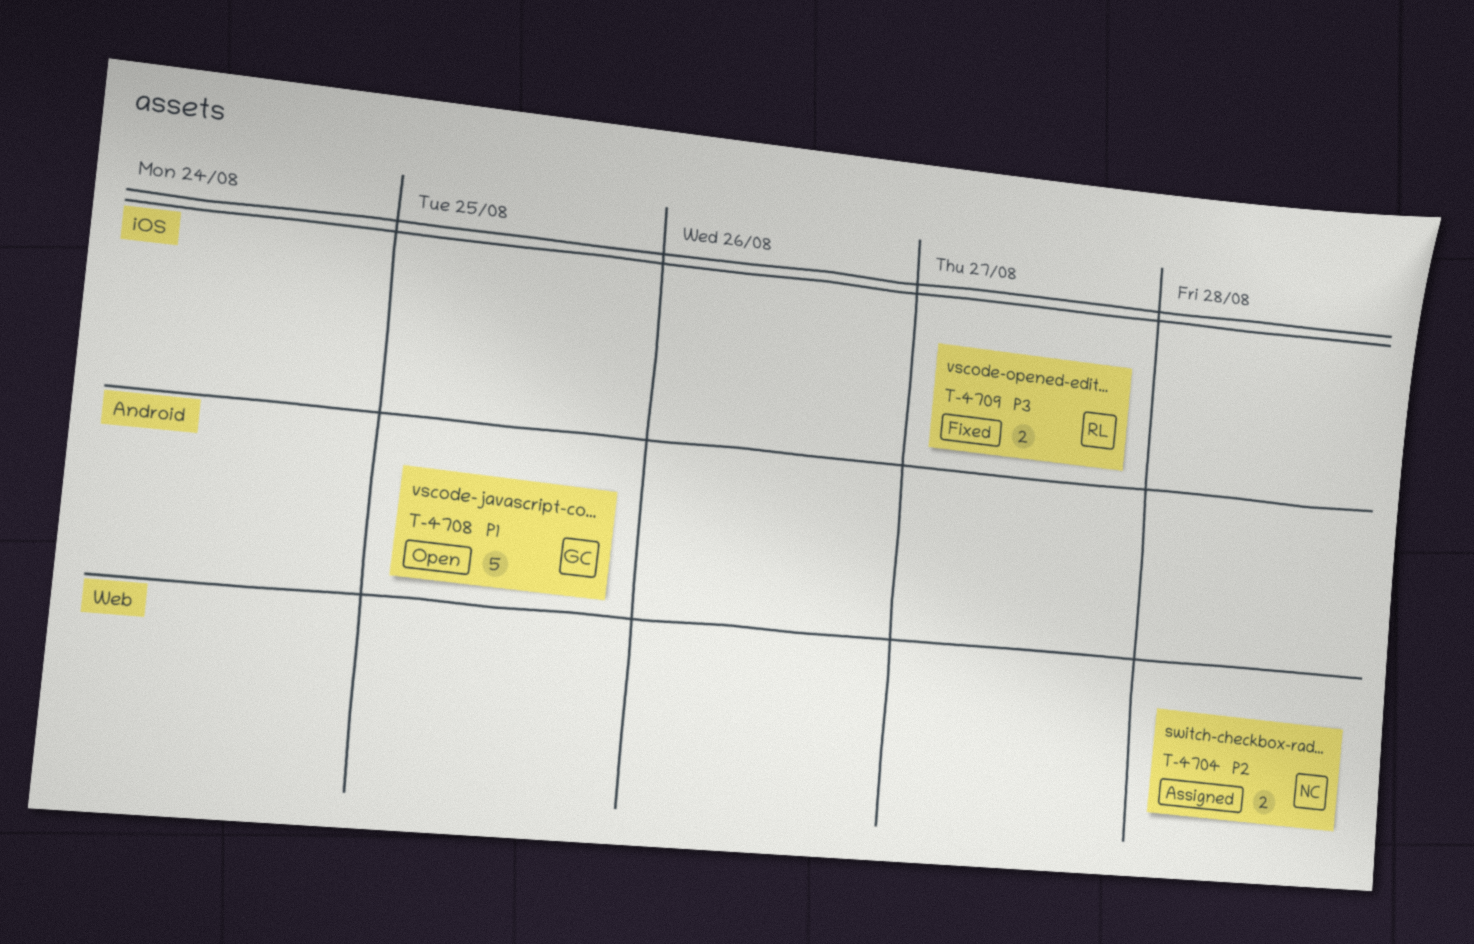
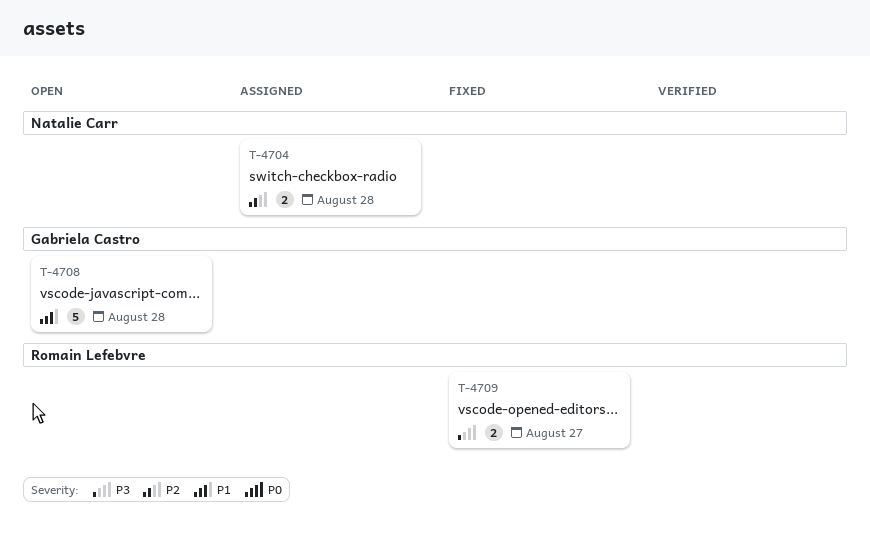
T-4708, due: Aug 25 -> Aug 28

